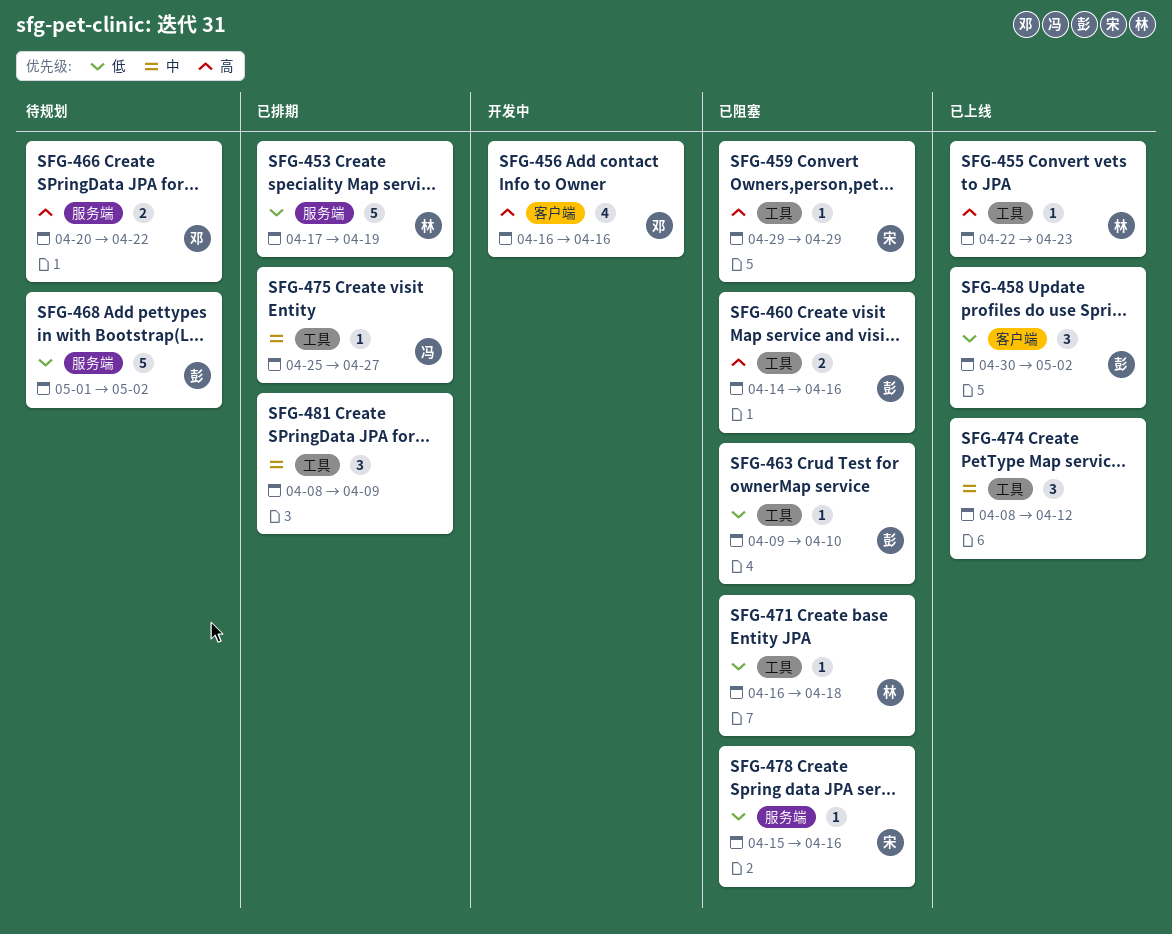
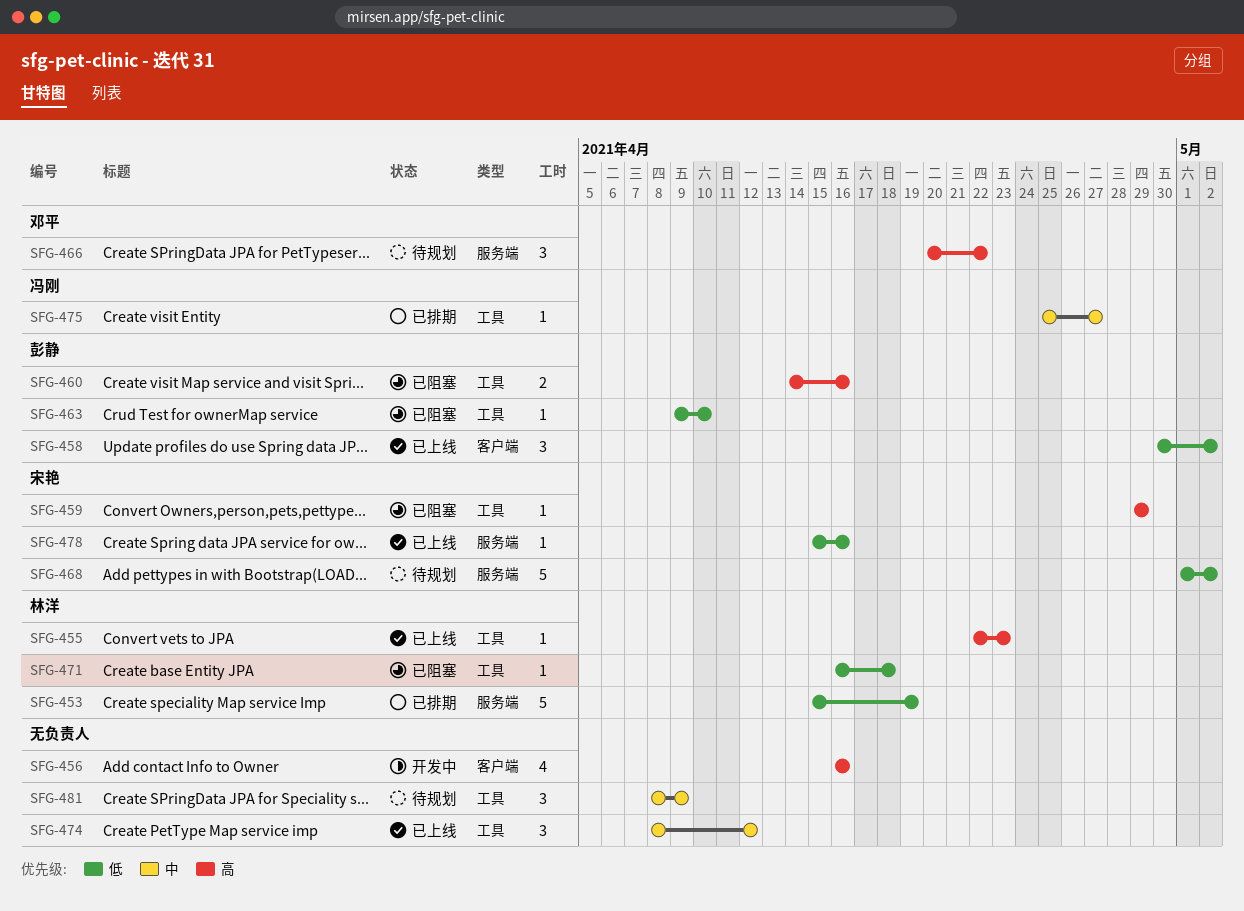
SFG-453, start: Apr 17 -> Apr 15
SFG-456, owner: 邓平 -> none
SFG-466, estimate: 2 -> 3
SFG-468, owner: 彭静 -> 宋艳
SFG-478, status: 已阻塞 -> 已上线
SFG-481, status: 已排期 -> 待规划

